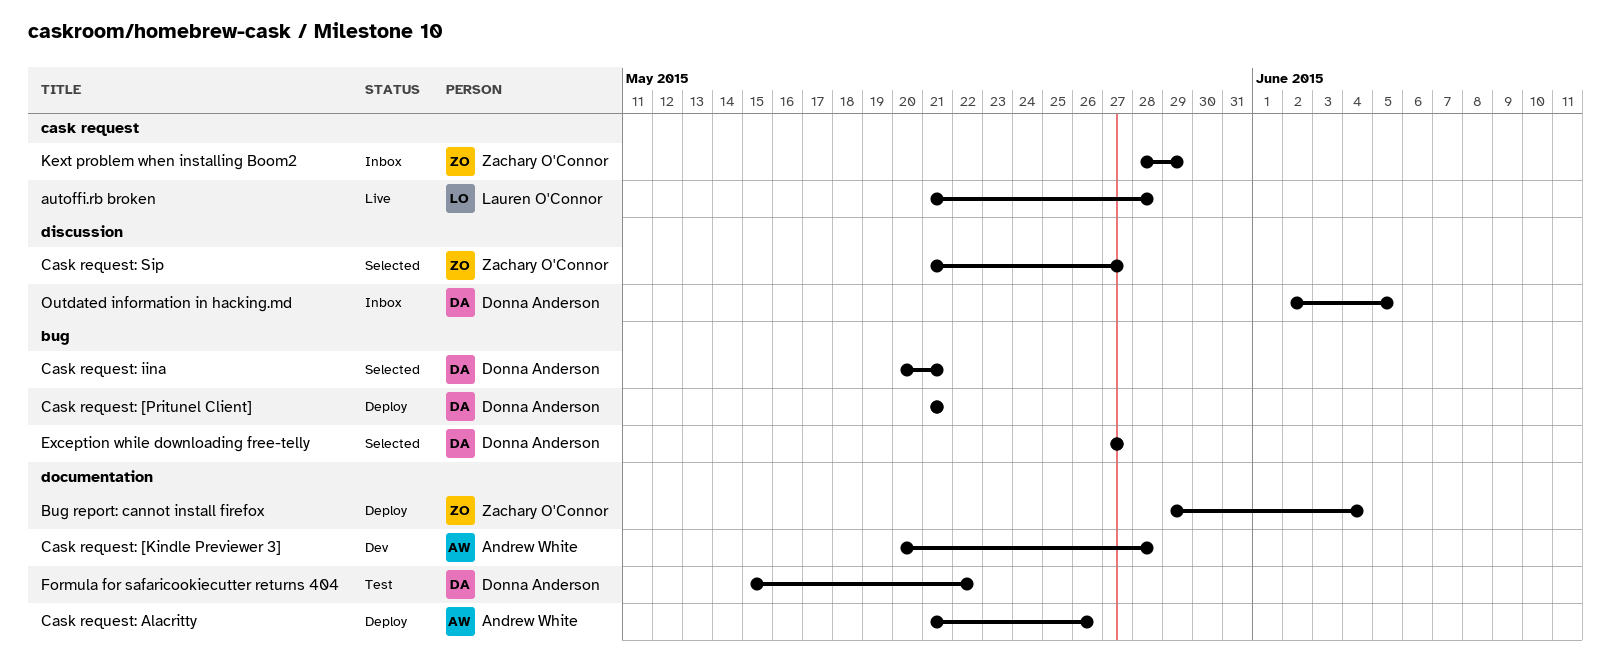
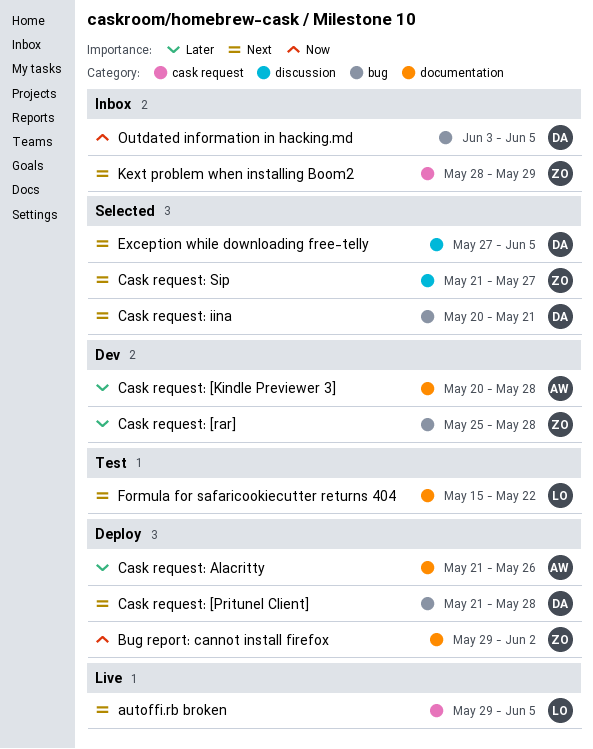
autoffi.rb broken, start: May 21 -> May 29
autoffi.rb broken, due: May 28 -> Jun 5
Bug report: cannot install firefox, due: Jun 4 -> Jun 2
Cask request: [Pritunel Client], due: May 21 -> May 28
Cask request: [rar]: none -> present
Exception while downloading free-telly, label: bug -> discussion
Exception while downloading free-telly, due: May 27 -> Jun 5
Formula for safaricookiecutter returns 404, owner: Donna Anderson -> Lauren O'Connor
Outdated information in hacking.md, label: discussion -> bug
Outdated information in hacking.md, start: Jun 2 -> Jun 3

